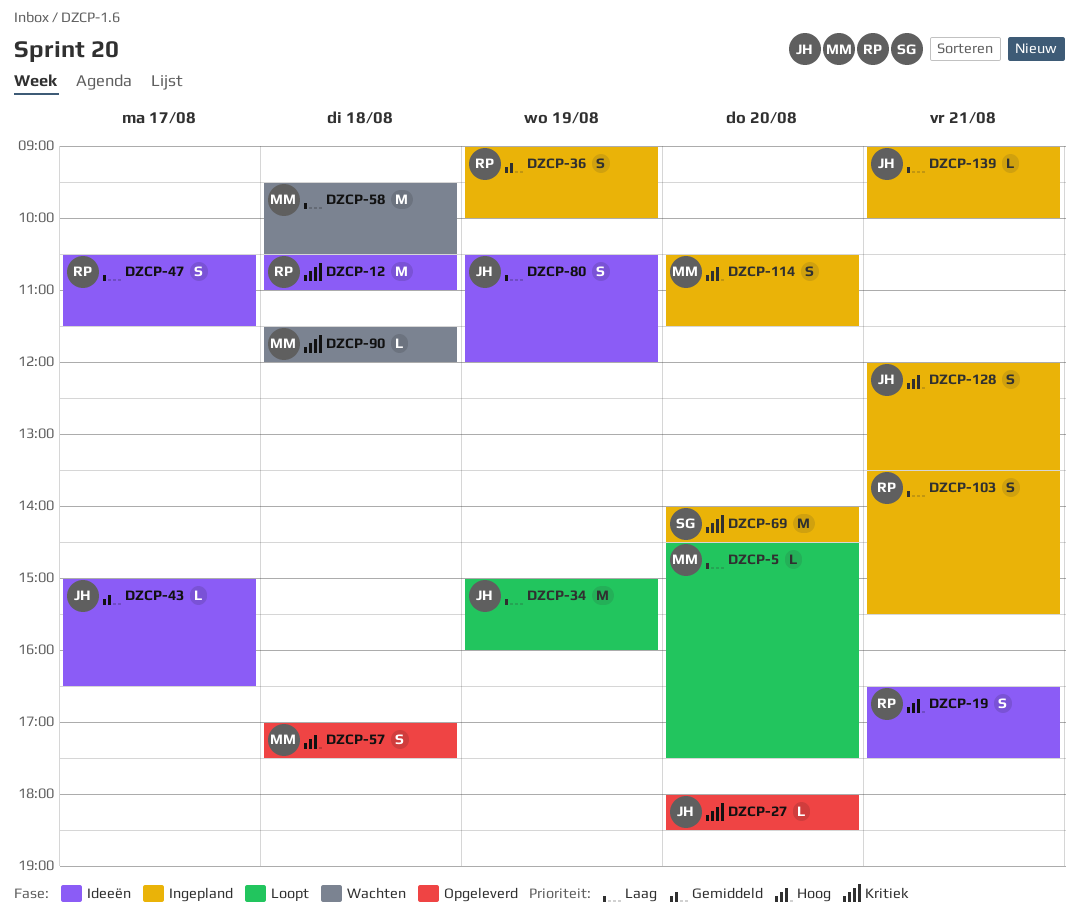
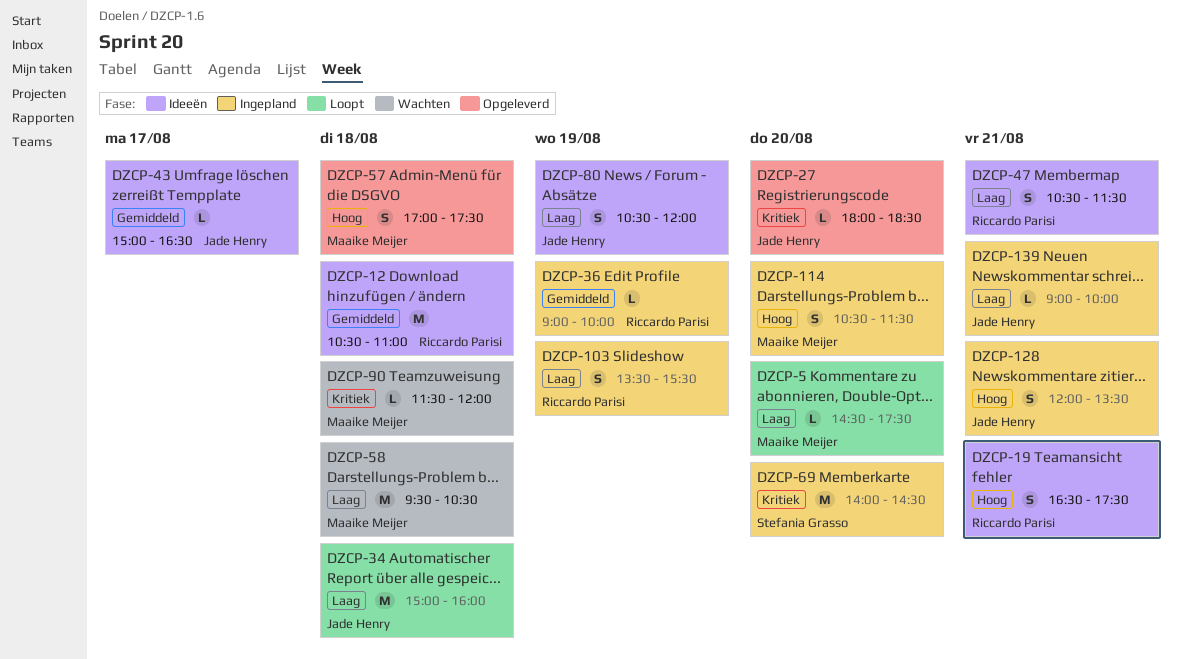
DZCP-12, priority: Kritiek -> Gemiddeld
DZCP-34, day: Aug 19 -> Aug 18
DZCP-36, estimate: S -> L
DZCP-47, day: Aug 17 -> Aug 21
DZCP-103, day: Aug 21 -> Aug 19

